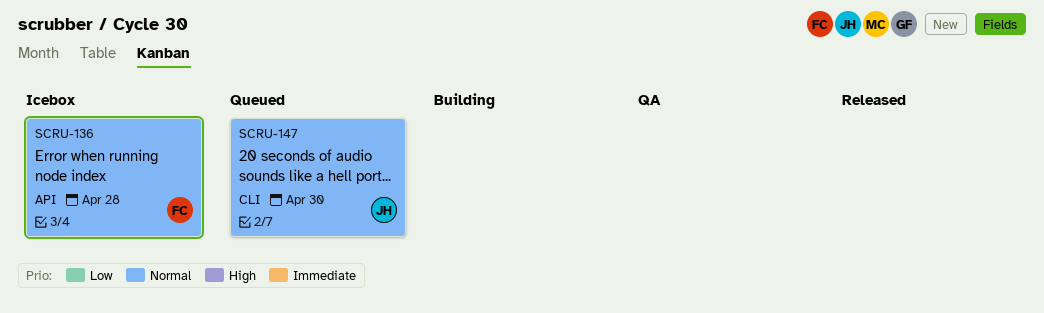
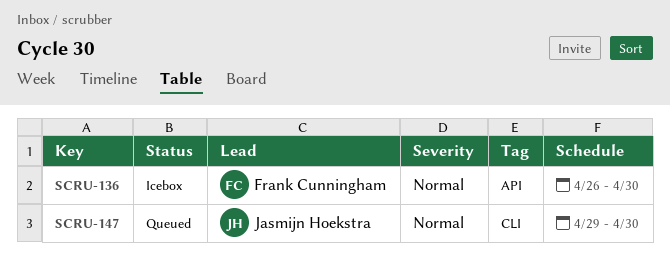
SCRU-136, due: Apr 28 -> Apr 30

